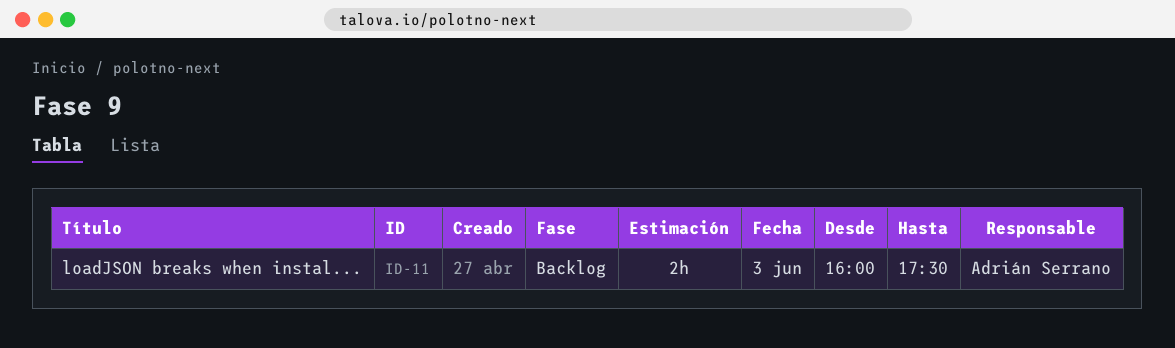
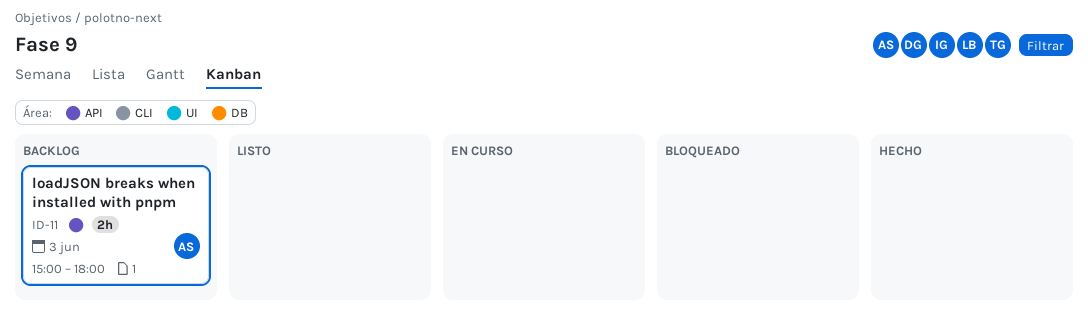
ID-11, begins: 16:00 -> 15:00
ID-11, ends: 17:30 -> 18:00

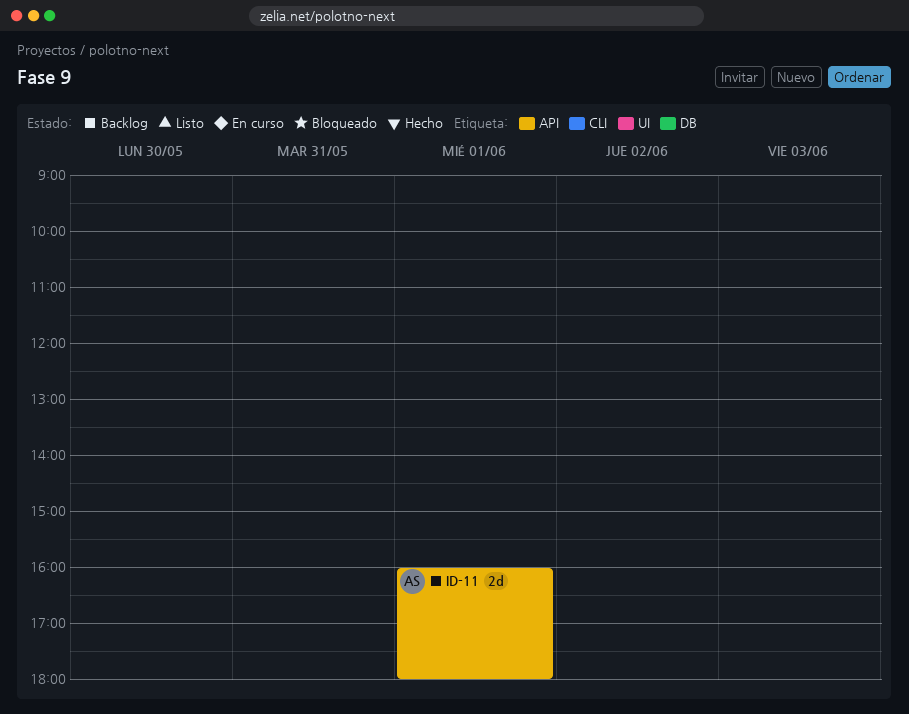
ID-11, estimate: 2h -> 2d
ID-11, day: Jun 3 -> Jun 1
ID-11, begins: 15:00 -> 16:00

